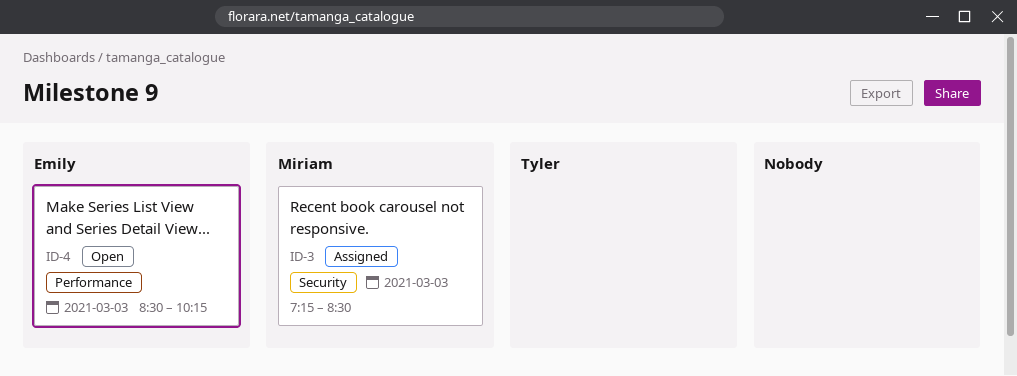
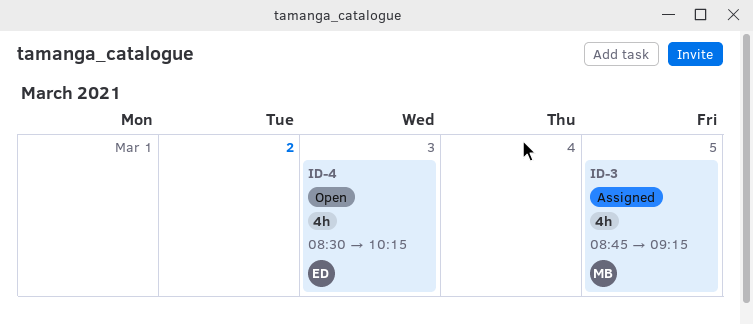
ID-3, day: Mar 3 -> Mar 5
ID-3, begins: 07:15 -> 08:45
ID-3, ends: 08:30 -> 09:15

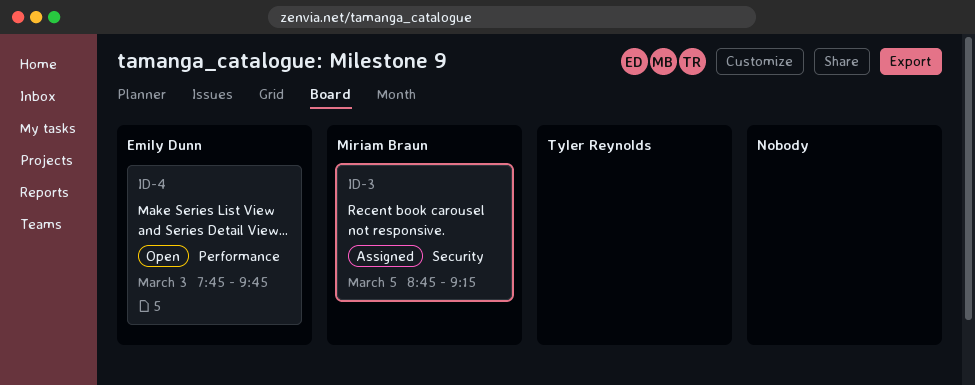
ID-4, begins: 08:30 -> 07:45
ID-4, ends: 10:15 -> 09:45

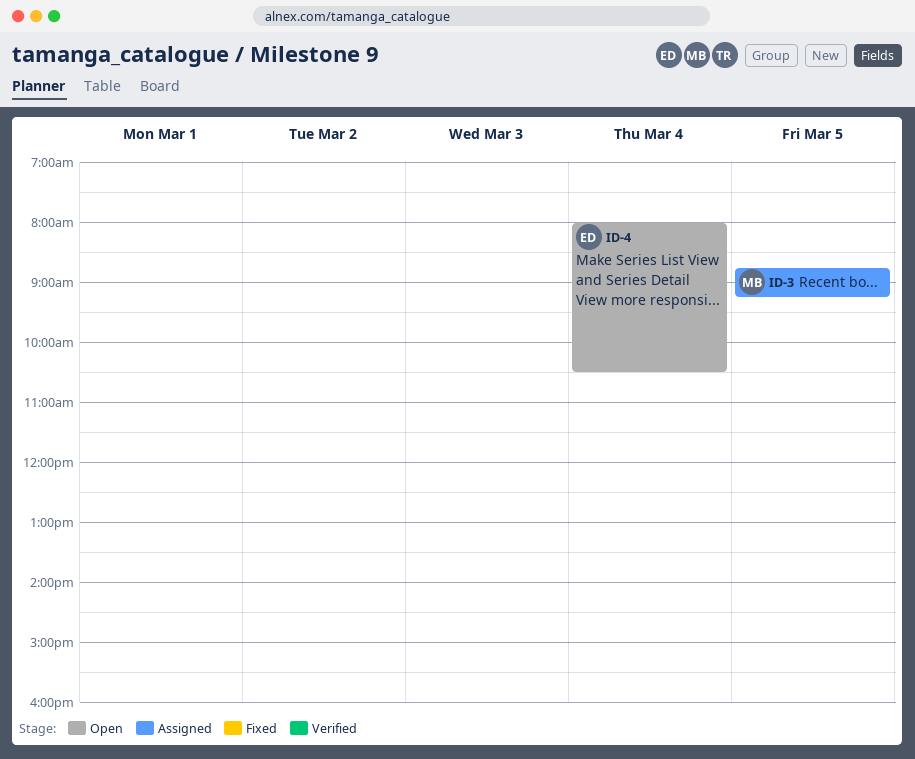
ID-4, day: Mar 3 -> Mar 4
ID-4, begins: 07:45 -> 08:00
ID-4, ends: 09:45 -> 10:30

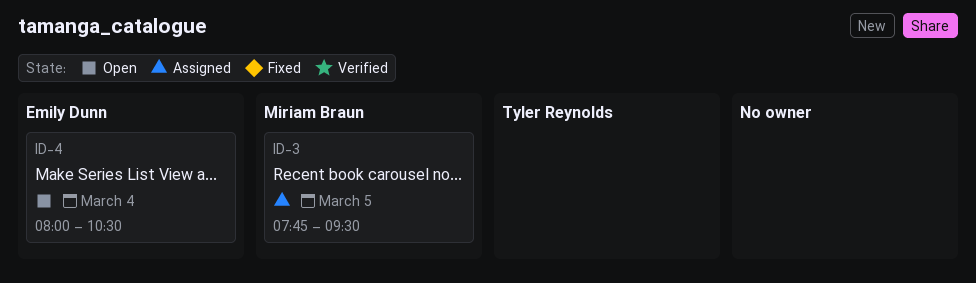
ID-3, begins: 08:45 -> 07:45
ID-3, ends: 09:15 -> 09:30

